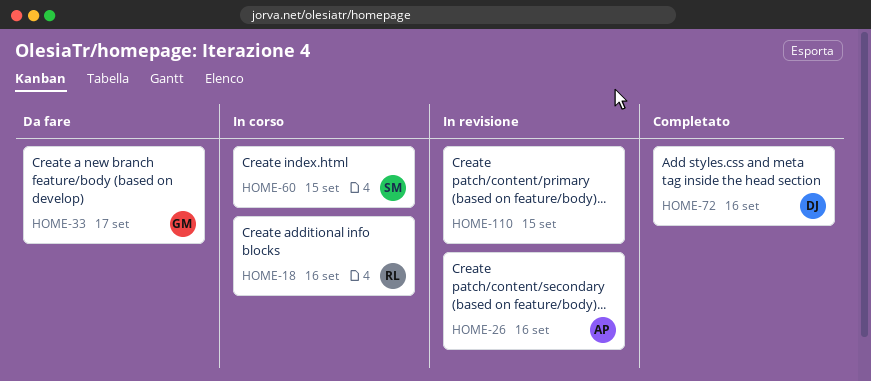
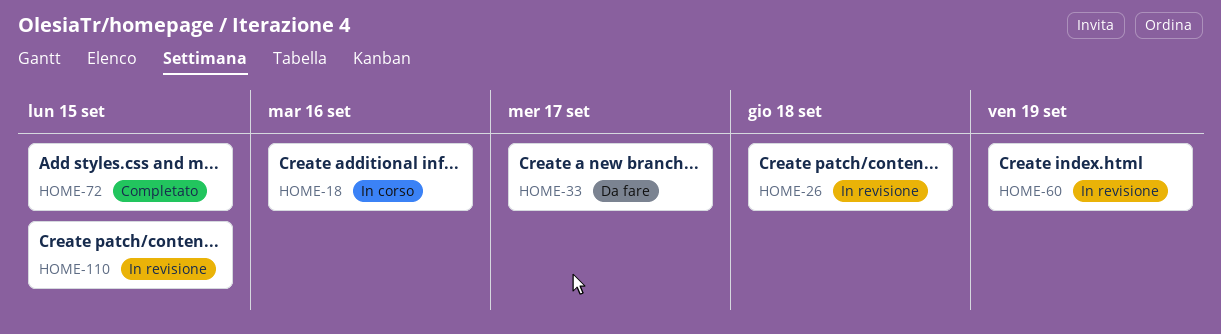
HOME-26, due: Sep 16 -> Sep 18
HOME-60, status: In corso -> In revisione
HOME-60, due: Sep 15 -> Sep 19
HOME-72, due: Sep 16 -> Sep 15

